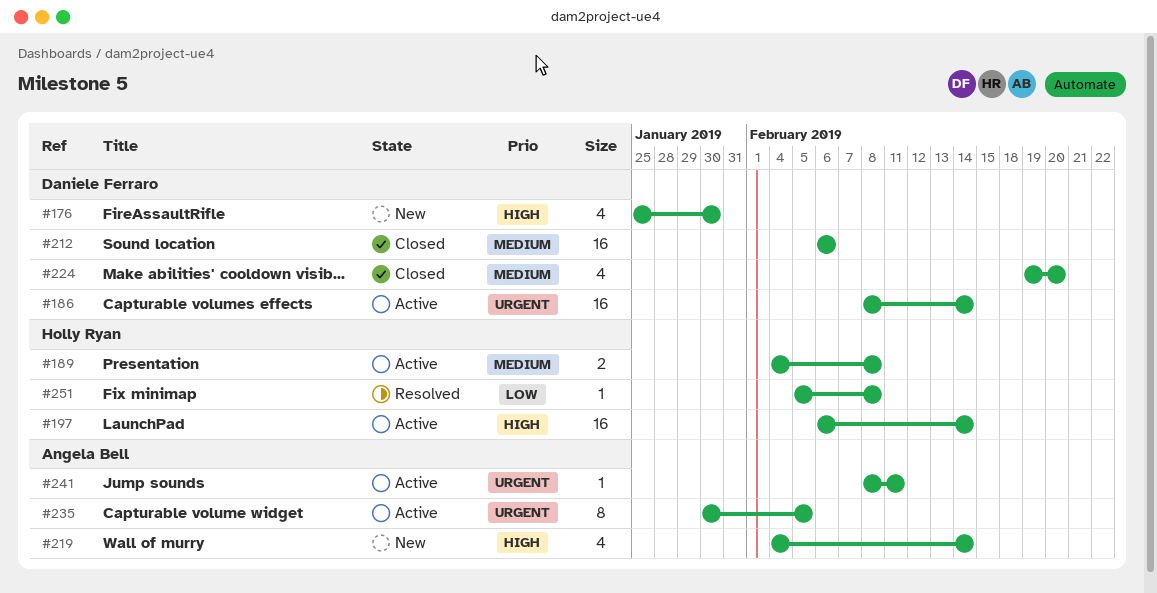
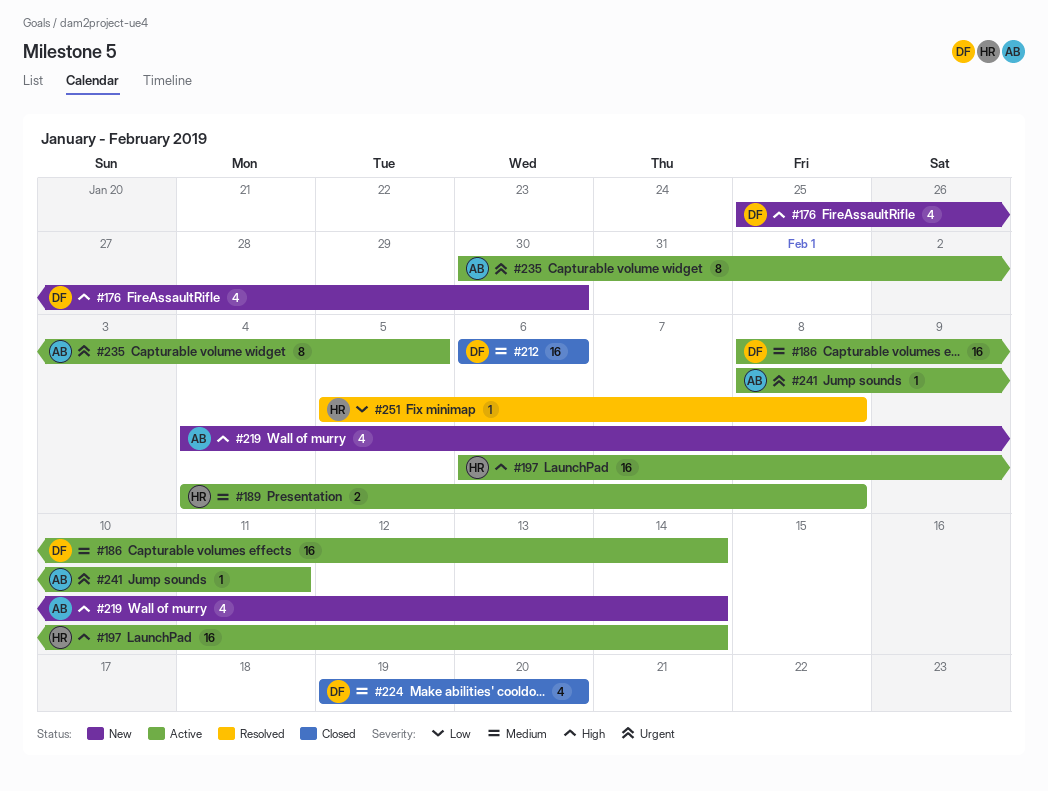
#186, priority: Urgent -> Medium

